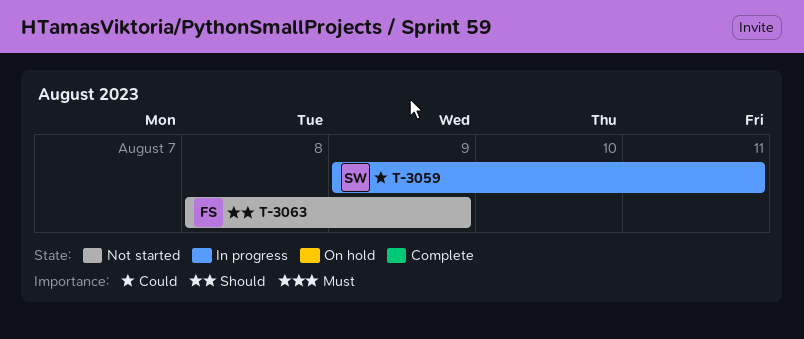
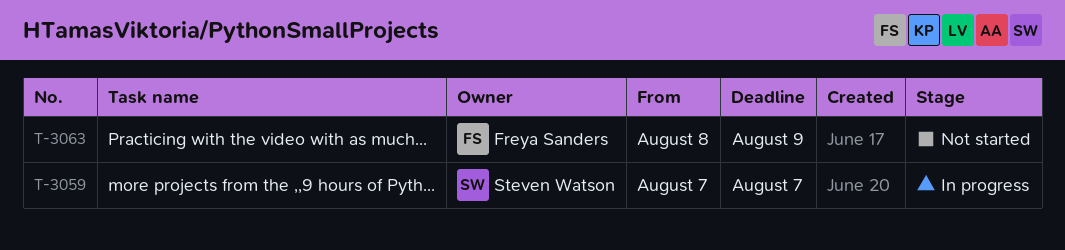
T-3059, start: Aug 9 -> Aug 7
T-3059, due: Aug 11 -> Aug 7

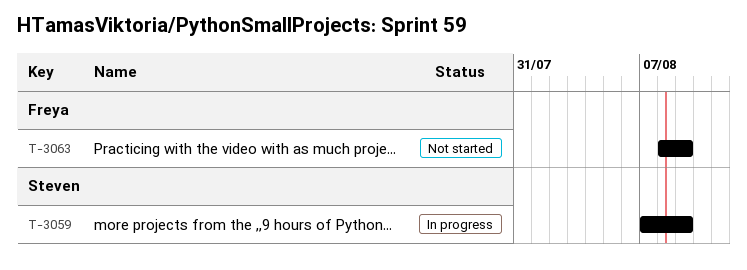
T-3059, due: Aug 7 -> Aug 9

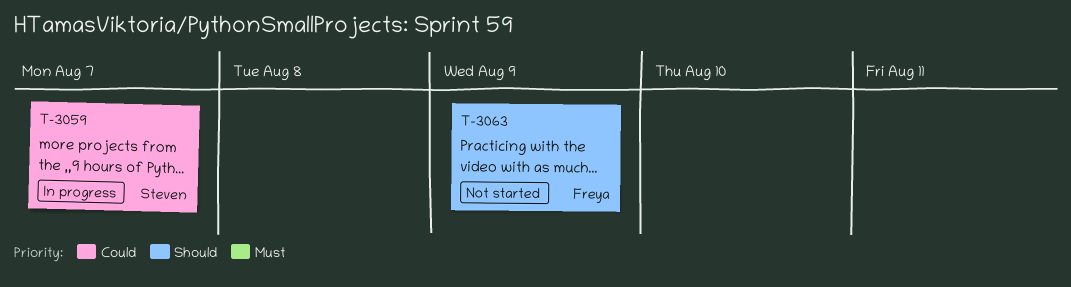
T-3059, due: Aug 9 -> Aug 7

